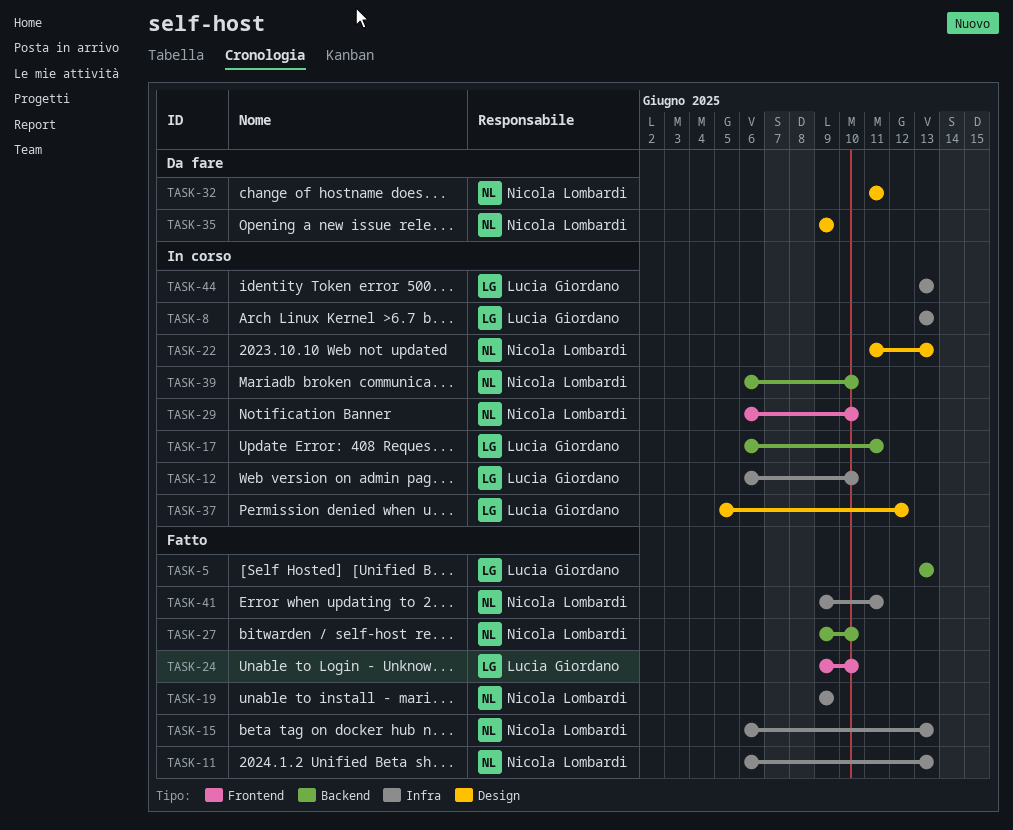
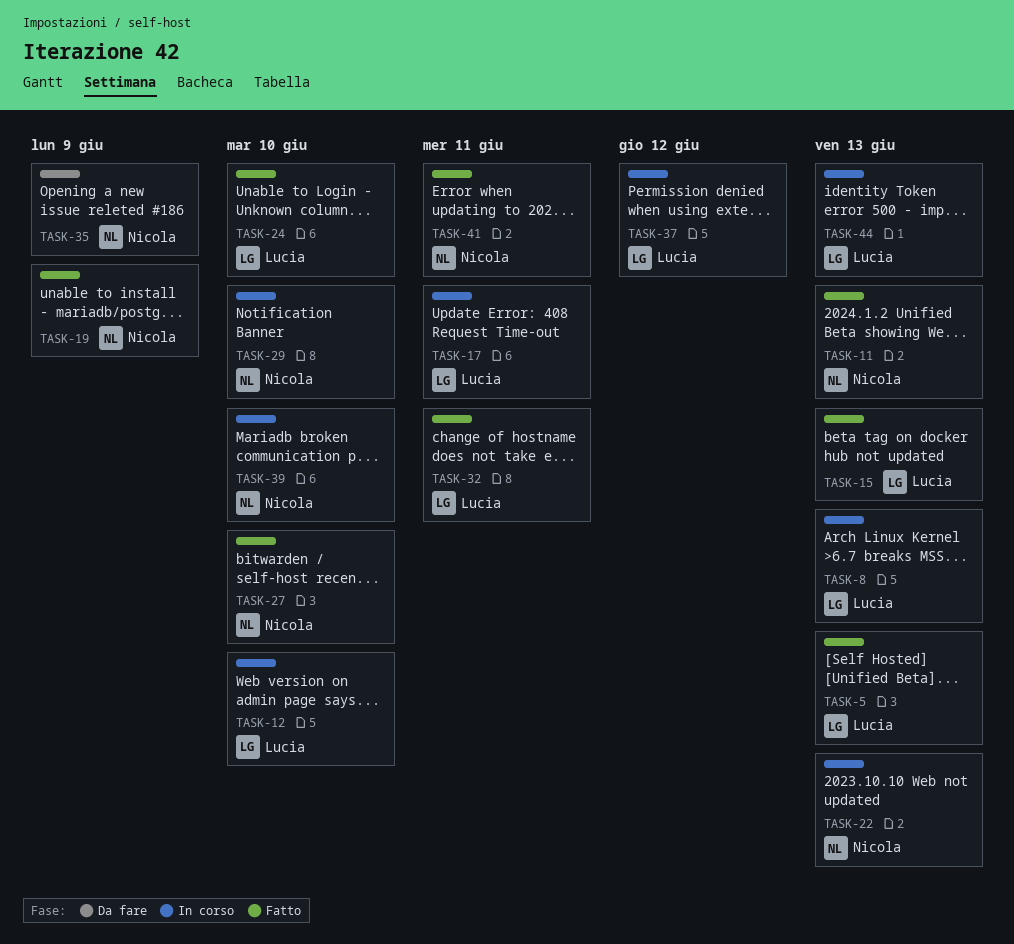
TASK-15, owner: Nicola Lombardi -> Lucia Giordano
TASK-32, status: Da fare -> Fatto
TASK-32, owner: Nicola Lombardi -> Lucia Giordano

